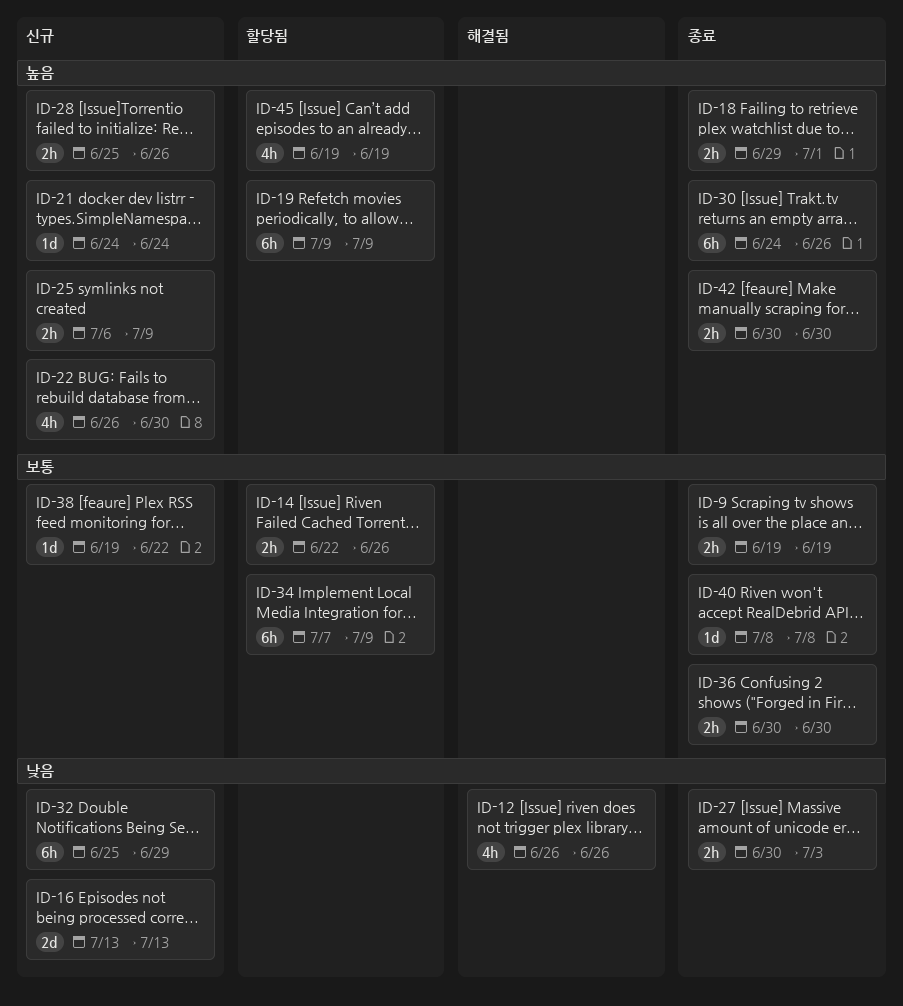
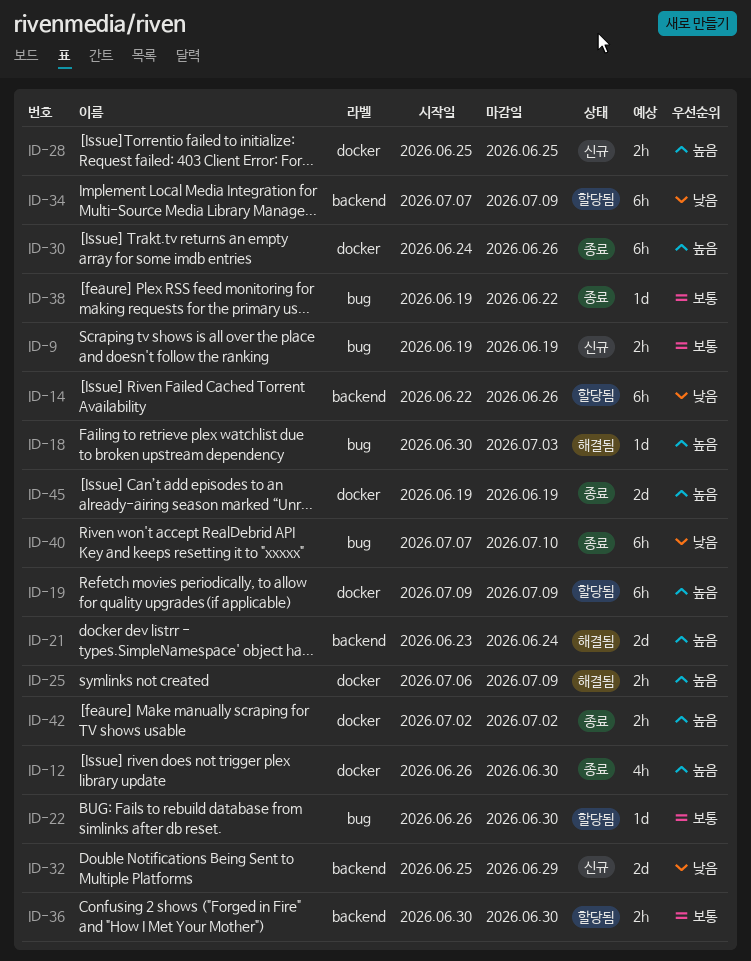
ID-9, status: 종료 -> 신규
ID-12, status: 해결됨 -> 종료
ID-12, priority: 낮음 -> 높음
ID-12, due: Jun 26 -> Jun 30
ID-14, priority: 보통 -> 낮음
ID-14, estimate: 2h -> 6h
ID-16: present -> none
ID-18, status: 종료 -> 해결됨
ID-18, estimate: 2h -> 1d
ID-18, start: Jun 29 -> Jun 30
ID-18, due: Jul 1 -> Jul 3
ID-21, status: 신규 -> 해결됨
ID-21, estimate: 1d -> 2d
ID-21, start: Jun 24 -> Jun 23
ID-22, status: 신규 -> 할당됨
ID-22, priority: 높음 -> 보통
ID-22, estimate: 4h -> 1d
ID-25, status: 신규 -> 해결됨
ID-27: present -> none
ID-28, due: Jun 26 -> Jun 25
ID-32, estimate: 6h -> 2d
ID-34, priority: 보통 -> 낮음
ID-36, status: 종료 -> 할당됨
ID-38, status: 신규 -> 종료
ID-40, priority: 보통 -> 낮음
ID-40, estimate: 1d -> 6h
ID-40, start: Jul 8 -> Jul 7
ID-40, due: Jul 8 -> Jul 10
ID-42, start: Jun 30 -> Jul 2
ID-42, due: Jun 30 -> Jul 2
ID-45, status: 할당됨 -> 종료
ID-45, estimate: 4h -> 2d

